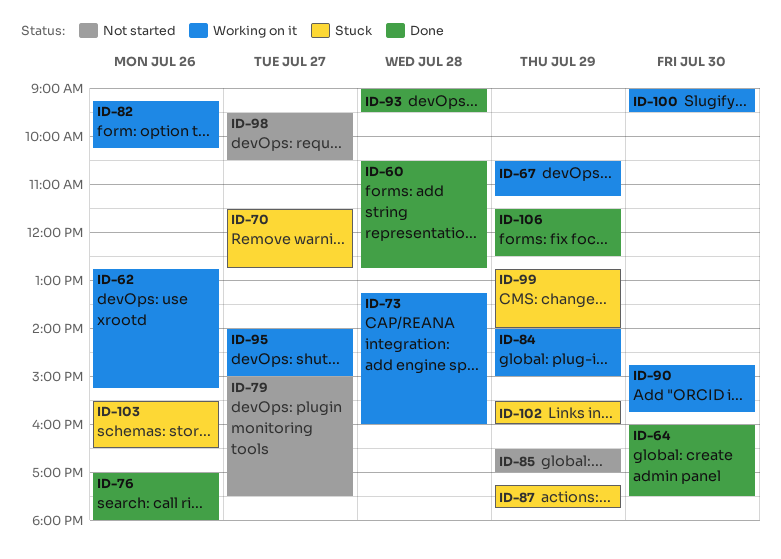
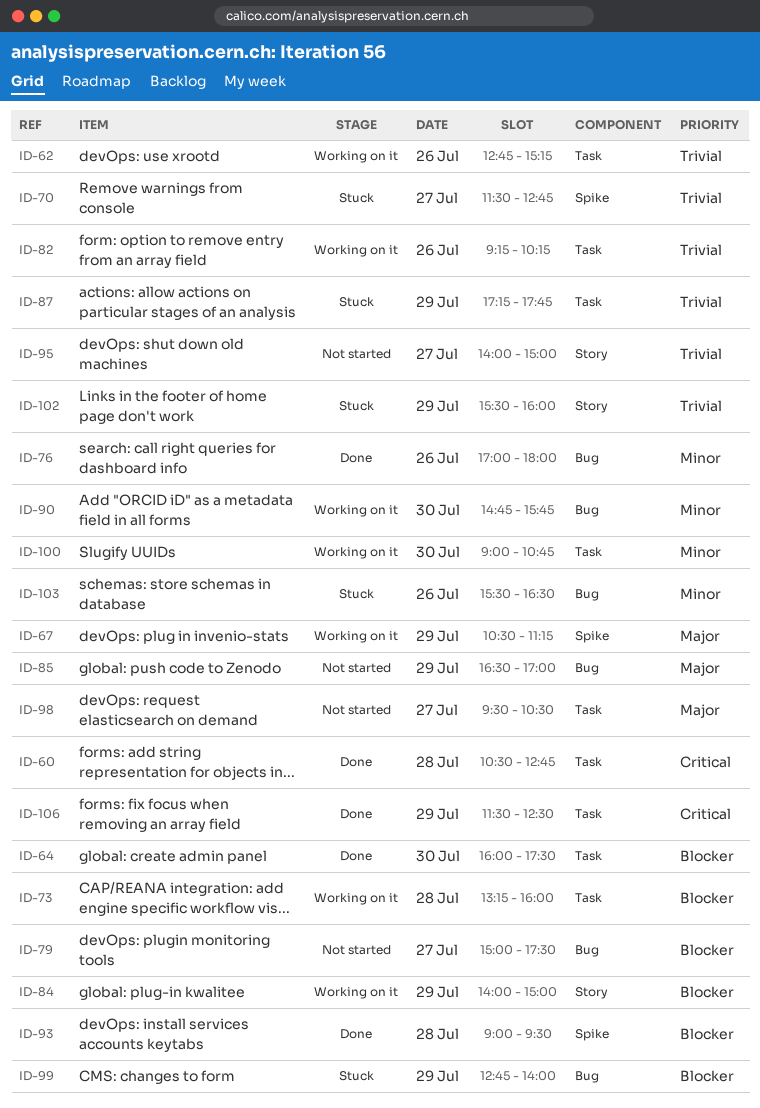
ID-95, status: Working on it -> Not started
ID-100, ends: 09:30 -> 10:45

